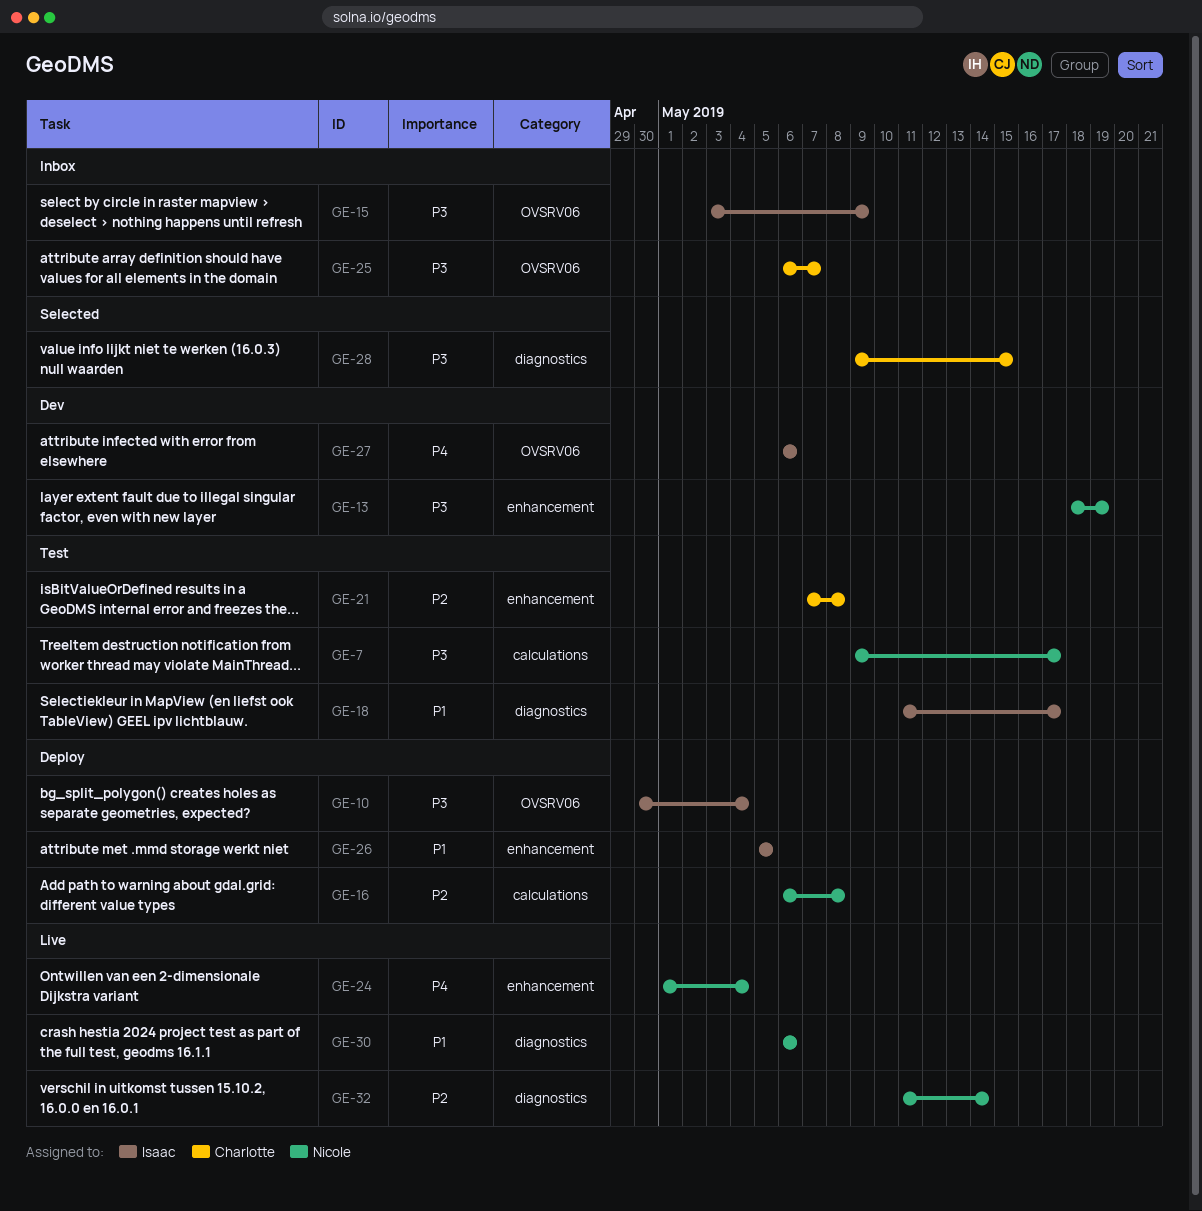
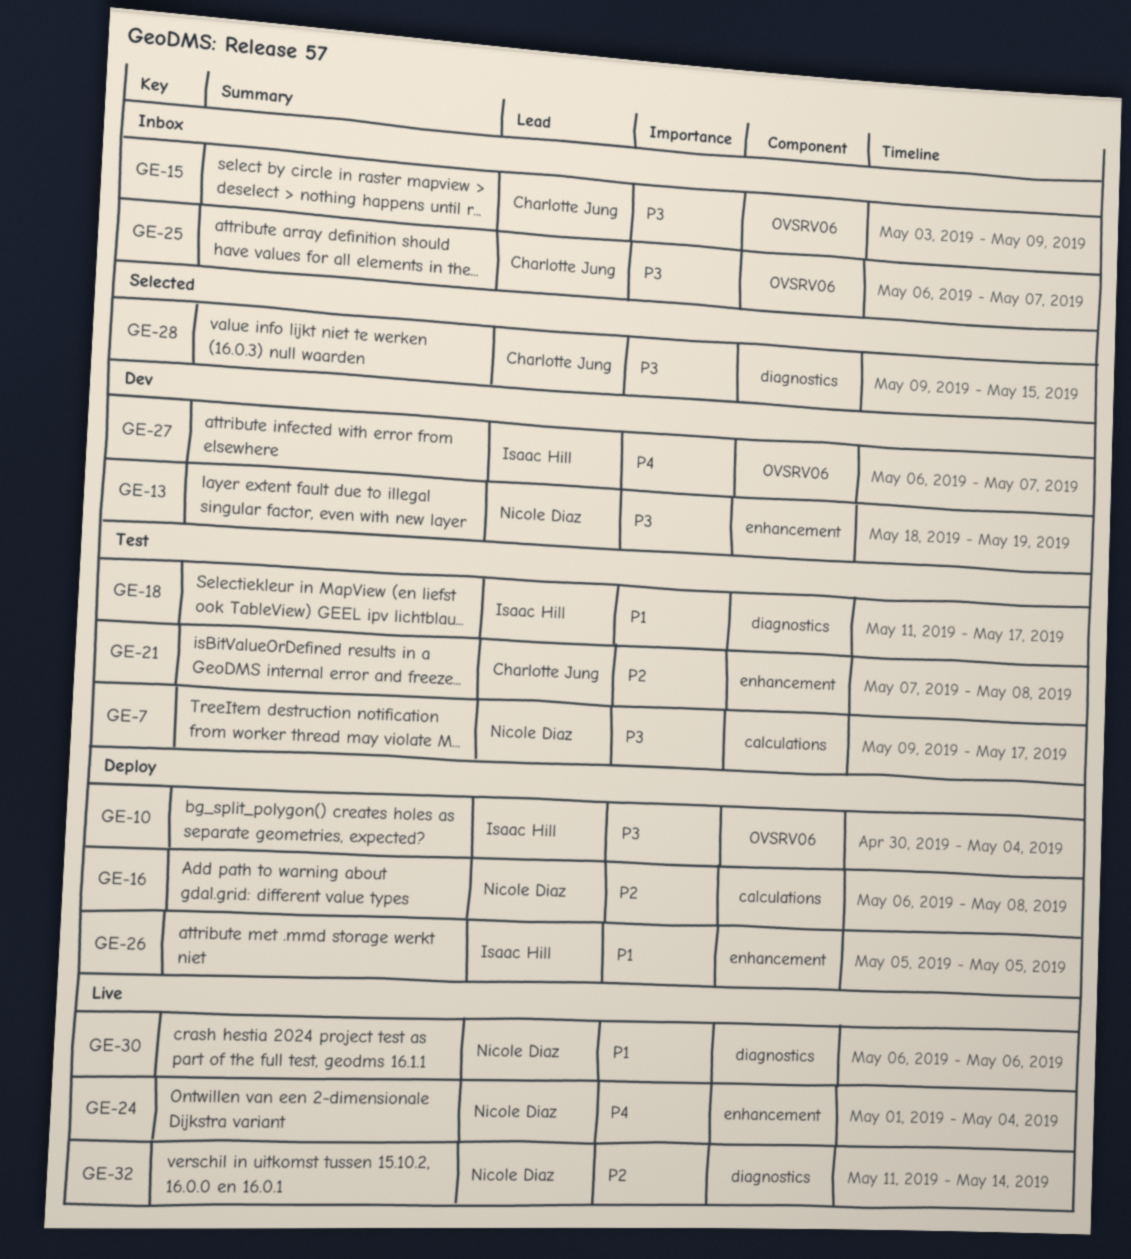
GE-15, owner: Isaac Hill -> Charlotte Jung
GE-27, due: May 6 -> May 7

